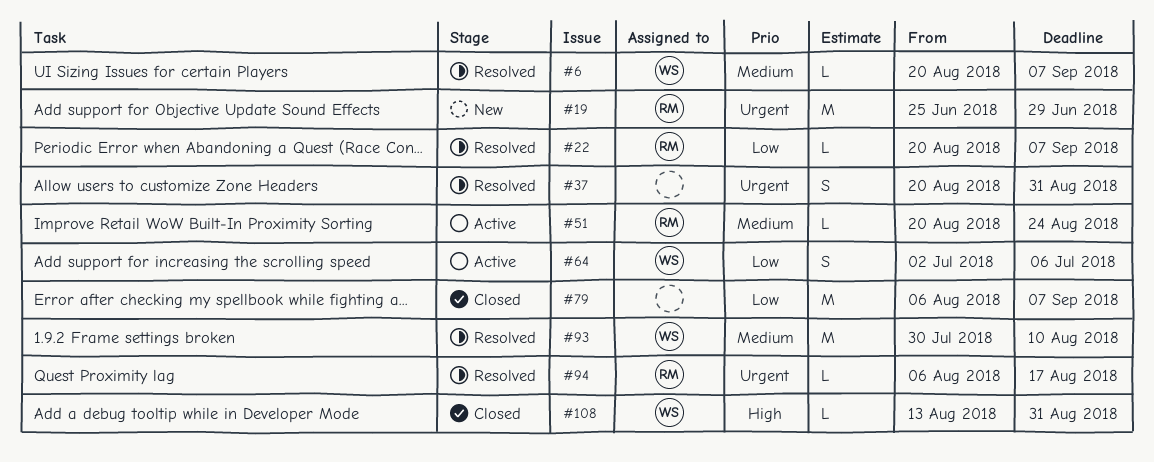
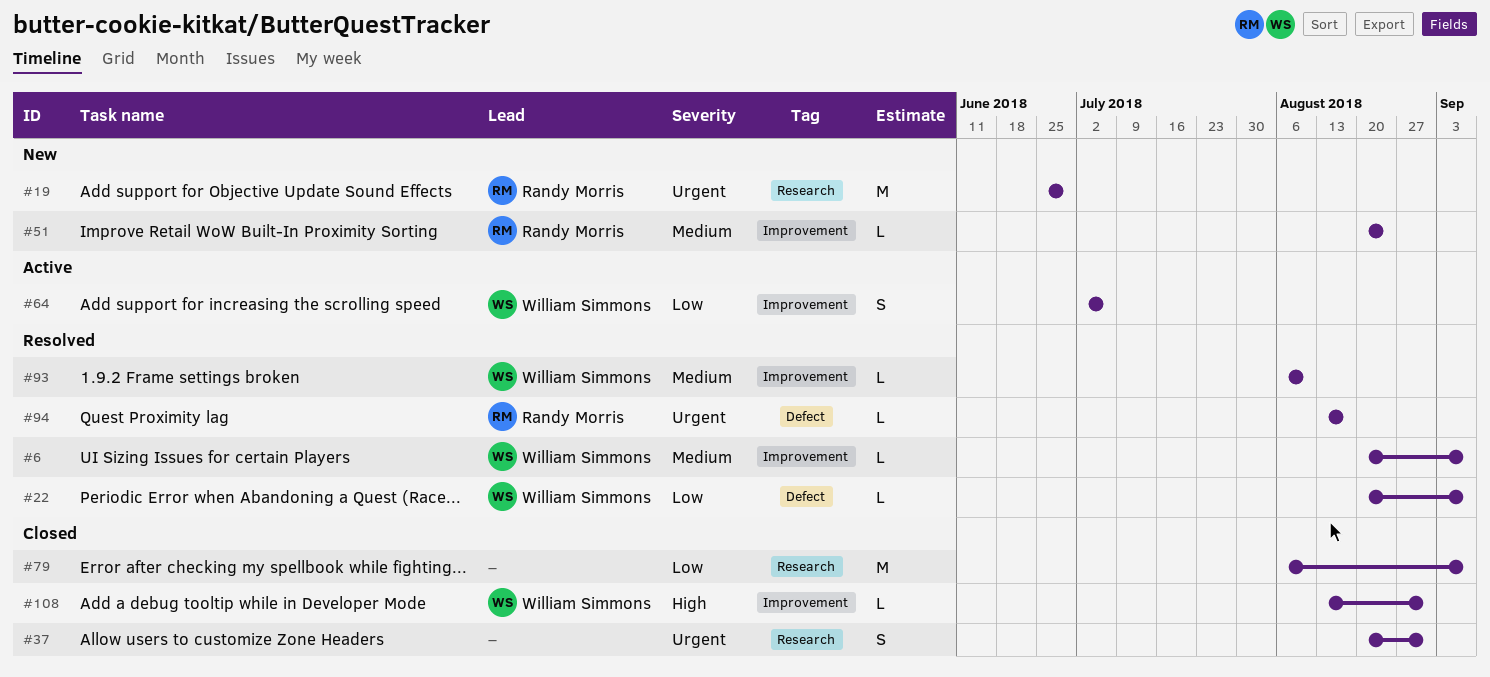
#22, owner: Randy Morris -> William Simmons
#37, status: Resolved -> Closed
#51, status: Active -> New
#93, estimate: M -> L
#93, start: Jul 30 -> Aug 6
#94, start: Aug 6 -> Aug 13

